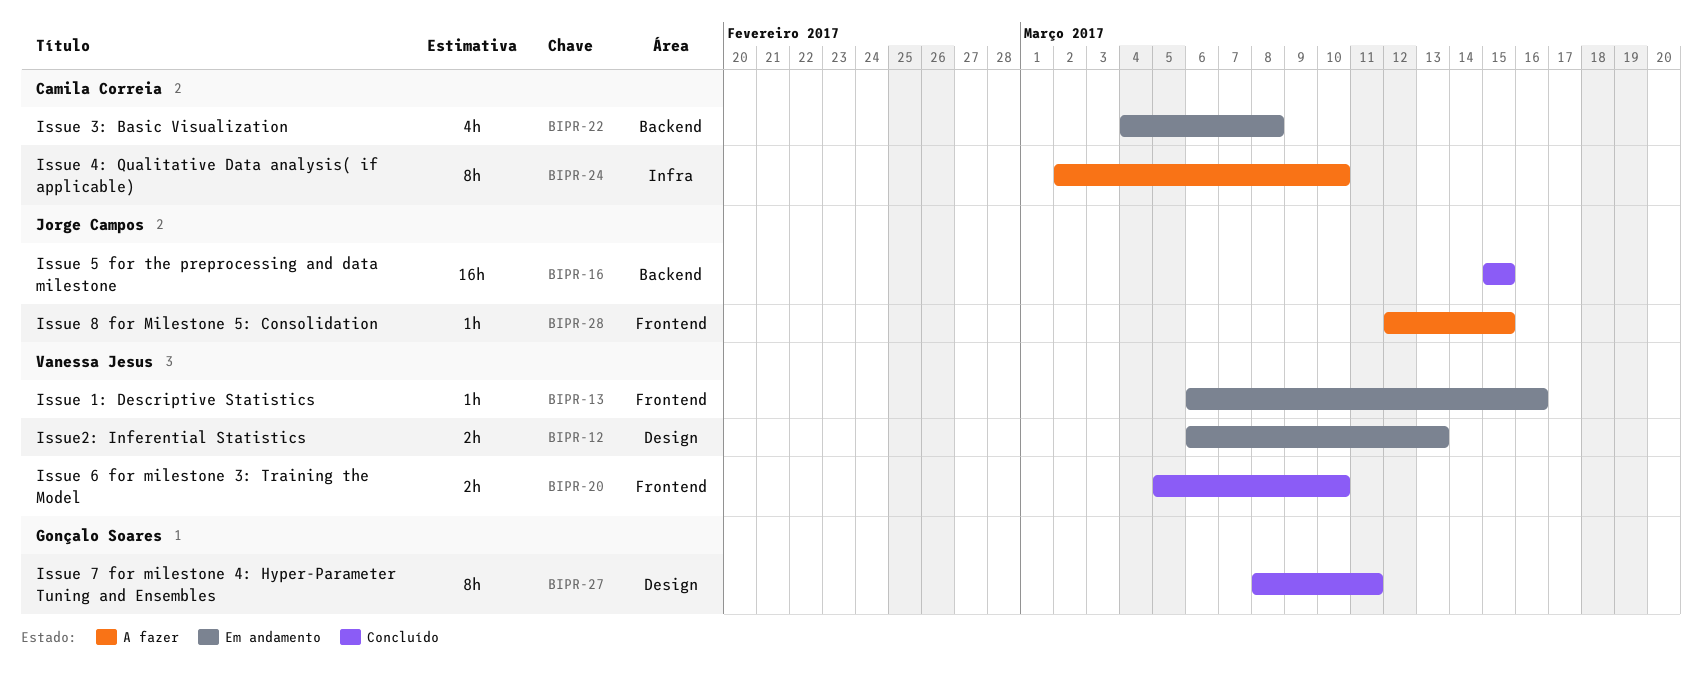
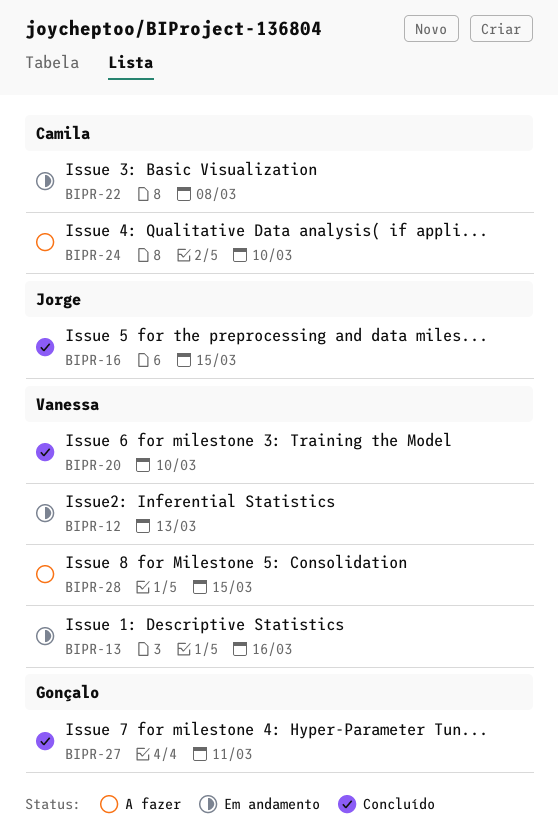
BIPR-28, owner: Jorge Campos -> Vanessa Jesus

